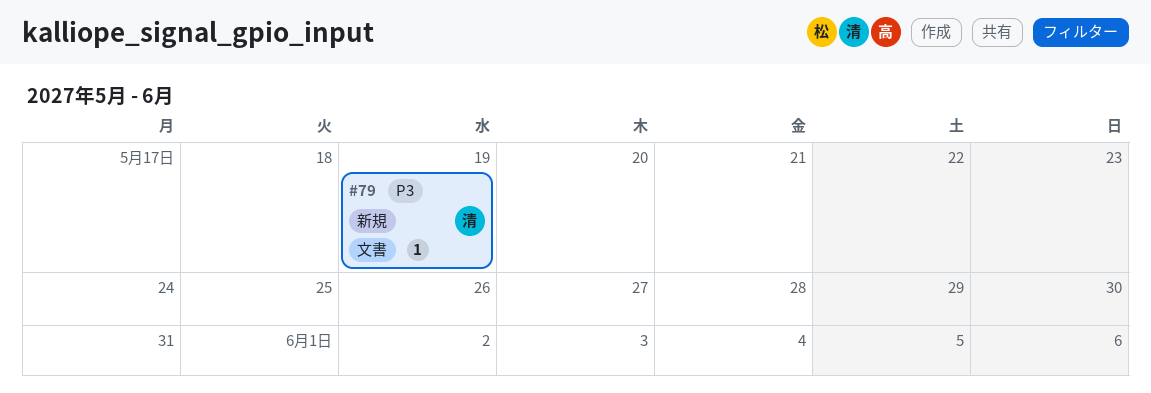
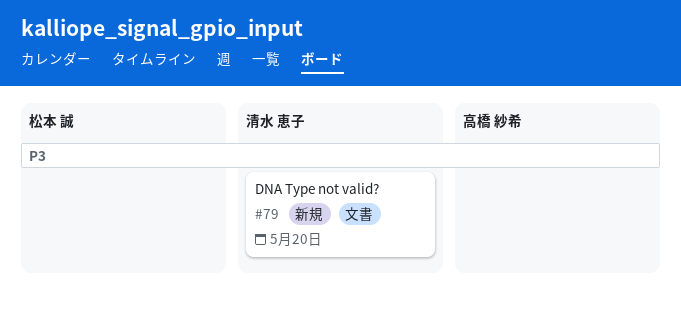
#79, due: May 19 -> May 20

